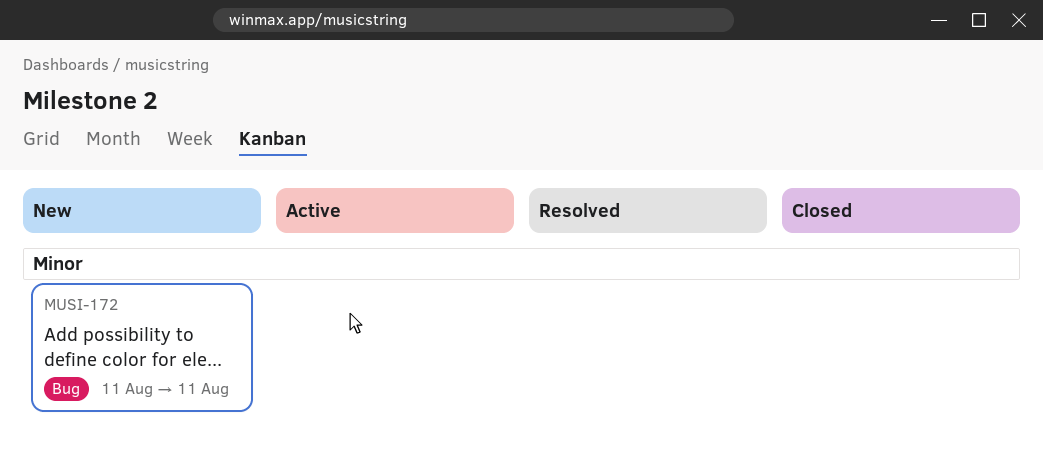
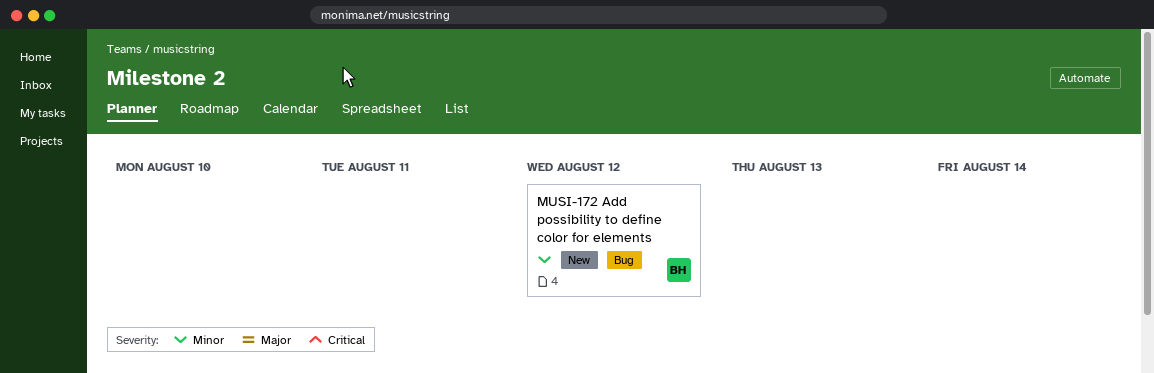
MUSI-172, due: Aug 11 -> Aug 12

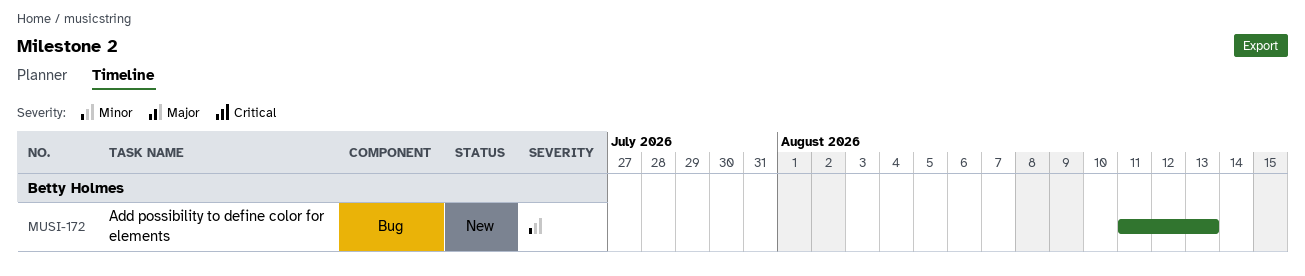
MUSI-172, due: Aug 12 -> Aug 13

